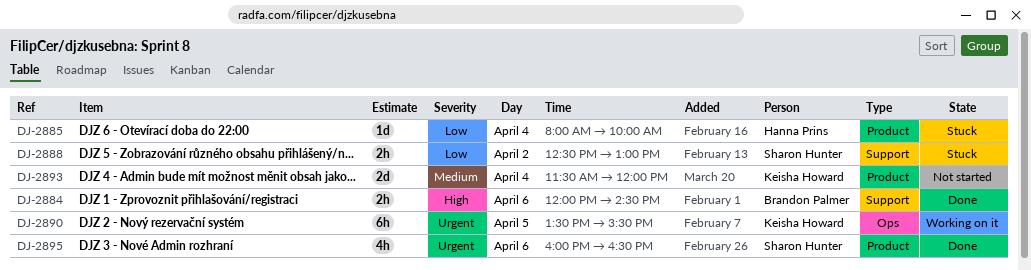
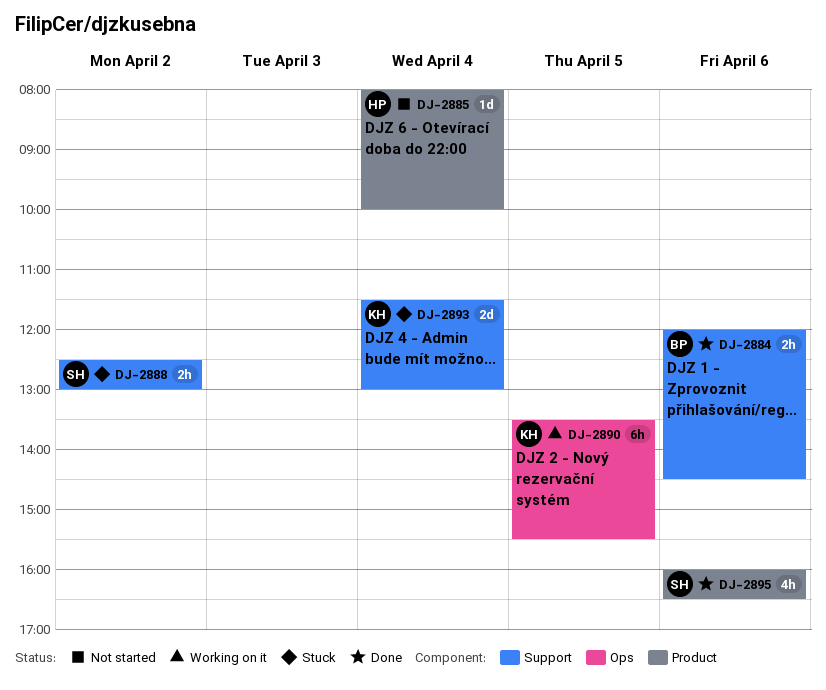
DJ-2885, status: Stuck -> Not started
DJ-2893, status: Not started -> Stuck
DJ-2893, label: Product -> Support
DJ-2893, ends: 12:00 -> 13:00

